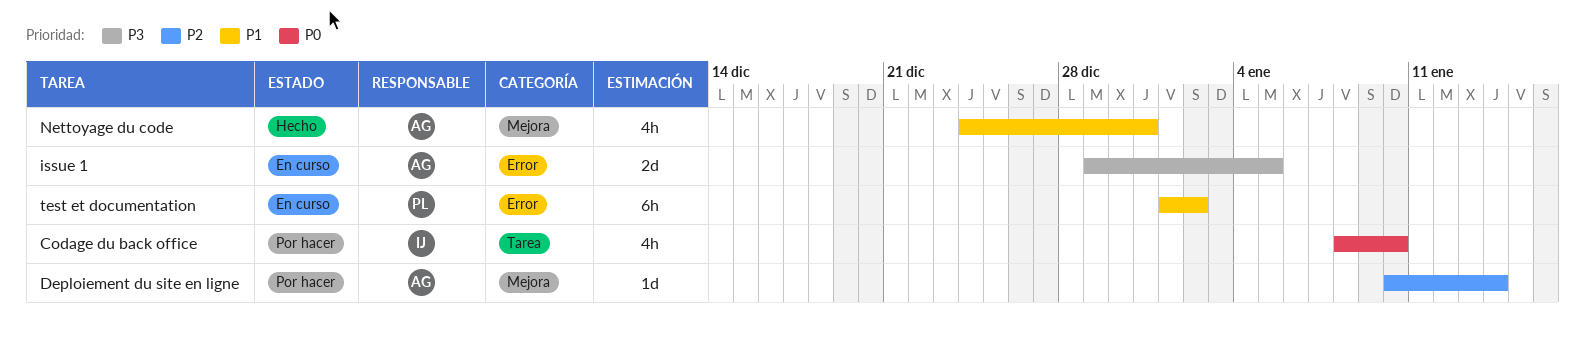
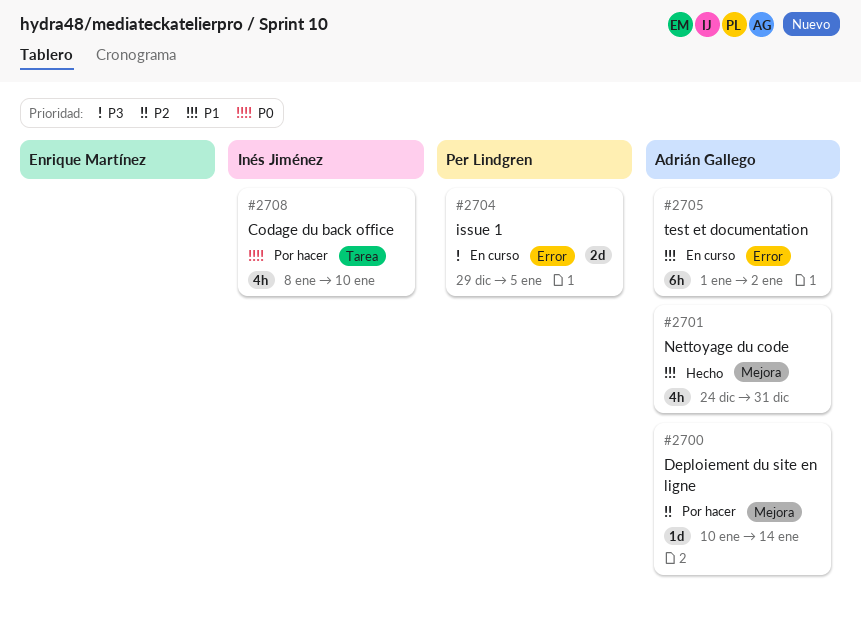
issue 1, owner: Adrián Gallego -> Per Lindgren
test et documentation, owner: Per Lindgren -> Adrián Gallego

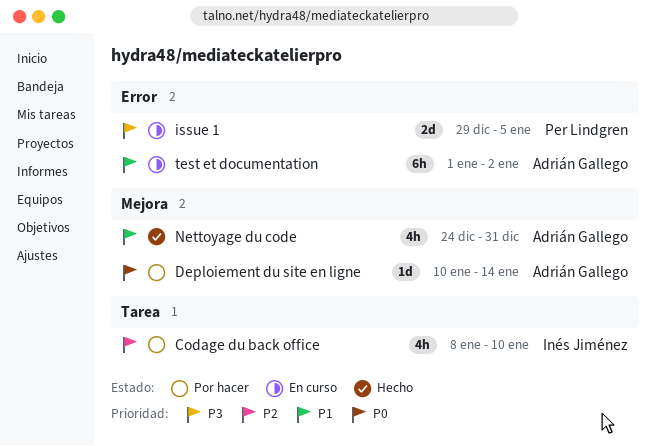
Codage du back office, priority: P0 -> P2
Deploiement du site en ligne, priority: P2 -> P0

